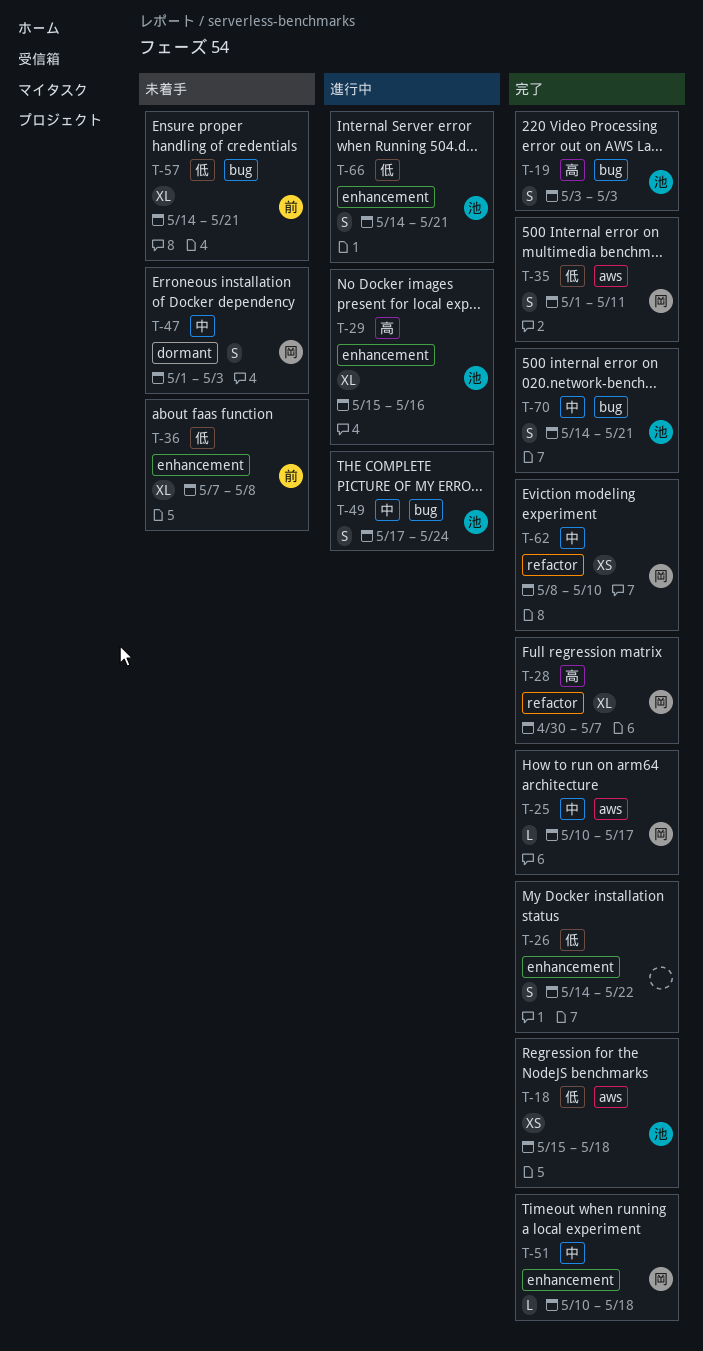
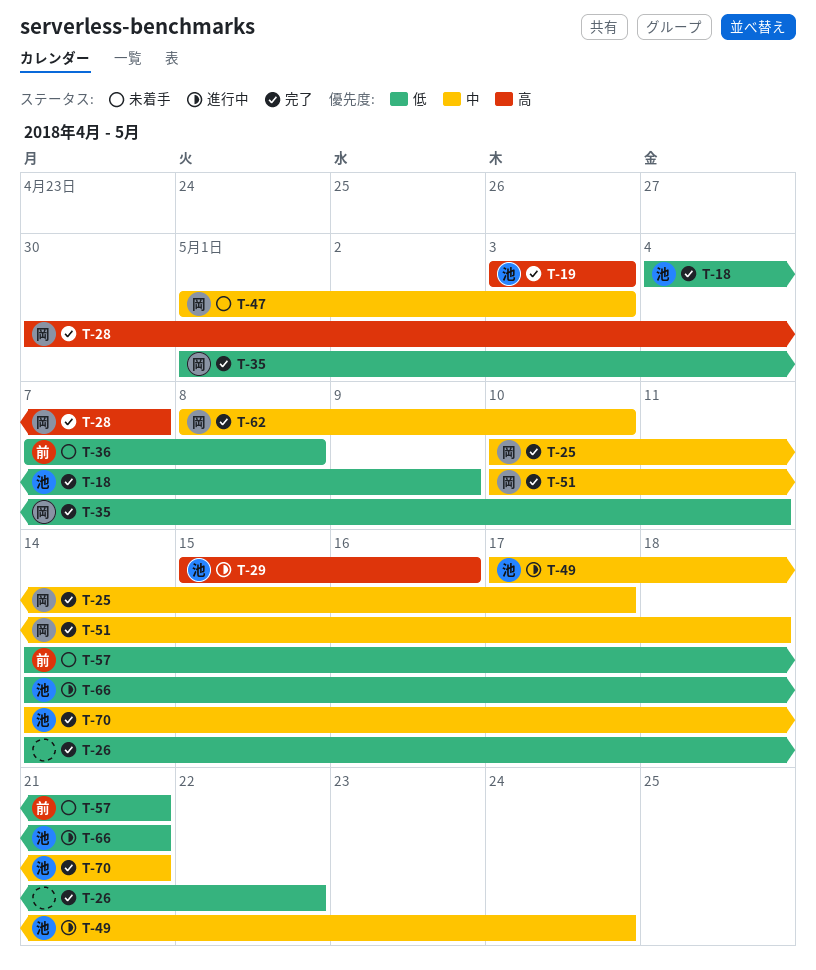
T-18, start: May 15 -> May 4
T-18, due: May 18 -> May 9

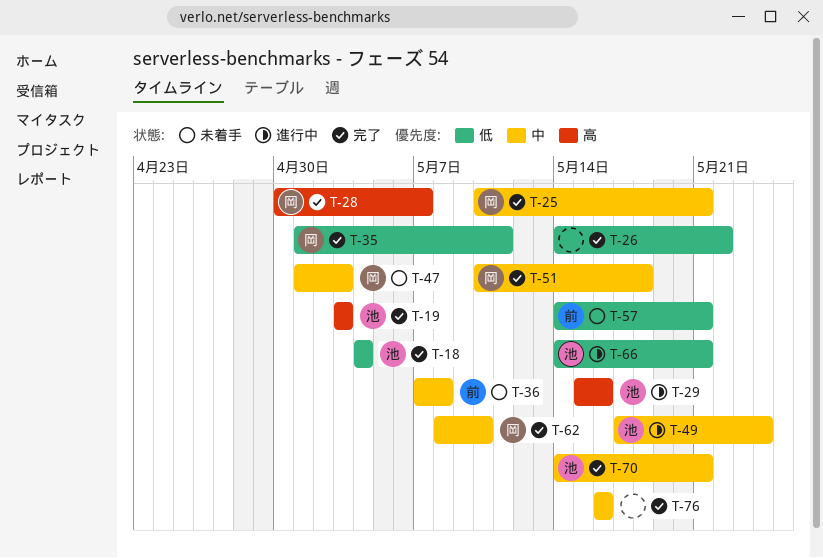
T-18, due: May 9 -> May 4
T-25, due: May 17 -> May 21
T-36, priority: 低 -> 中
T-76: none -> present

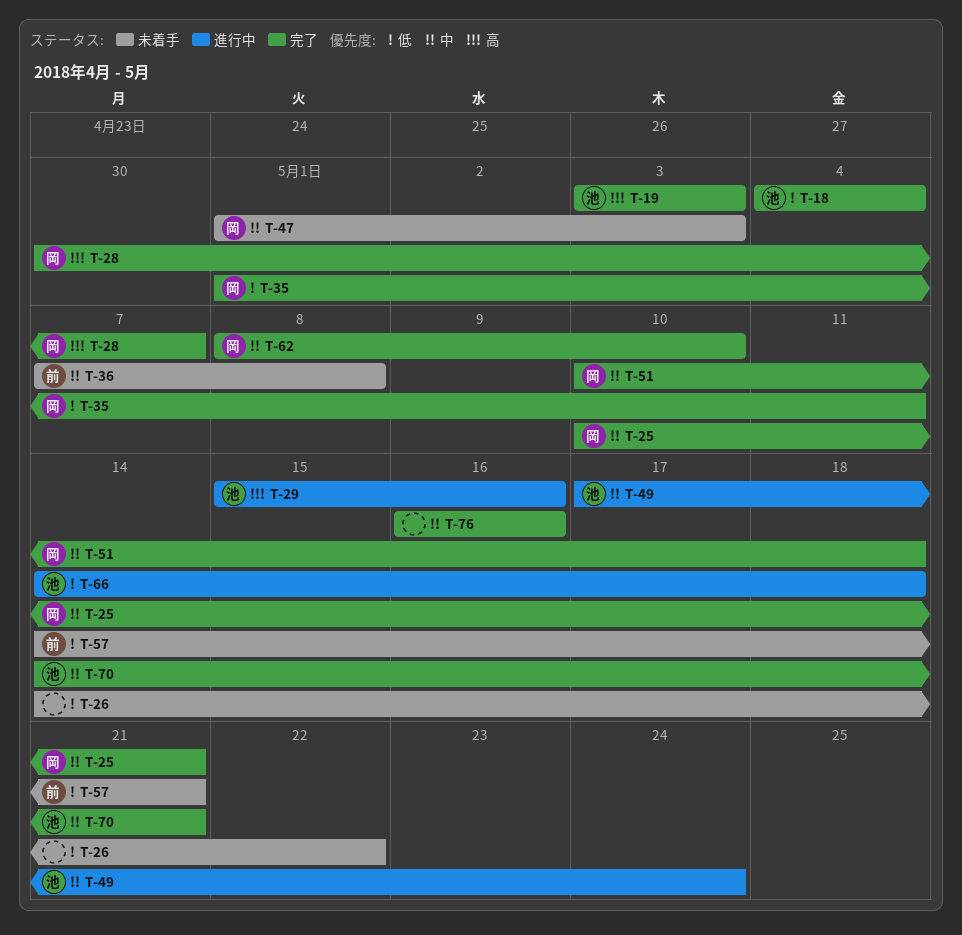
T-26, status: 完了 -> 未着手
T-66, due: May 21 -> May 18

